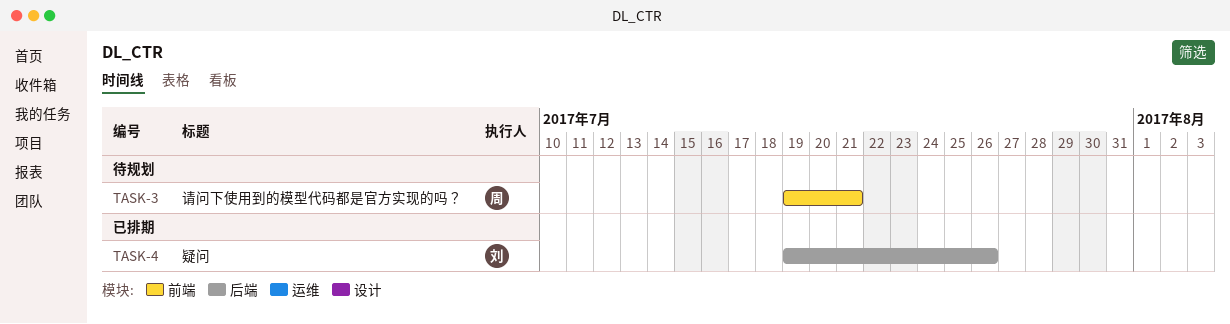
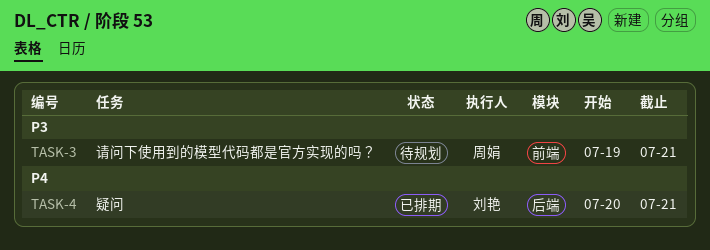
TASK-4, start: Jul 19 -> Jul 20
TASK-4, due: Jul 26 -> Jul 21

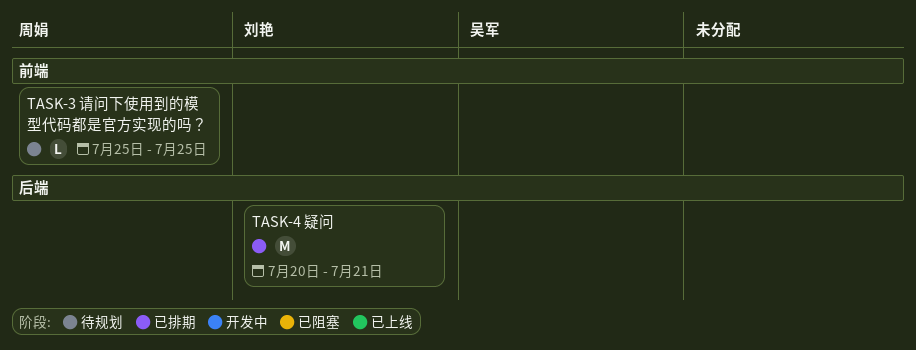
TASK-3, start: Jul 19 -> Jul 25
TASK-3, due: Jul 21 -> Jul 25

